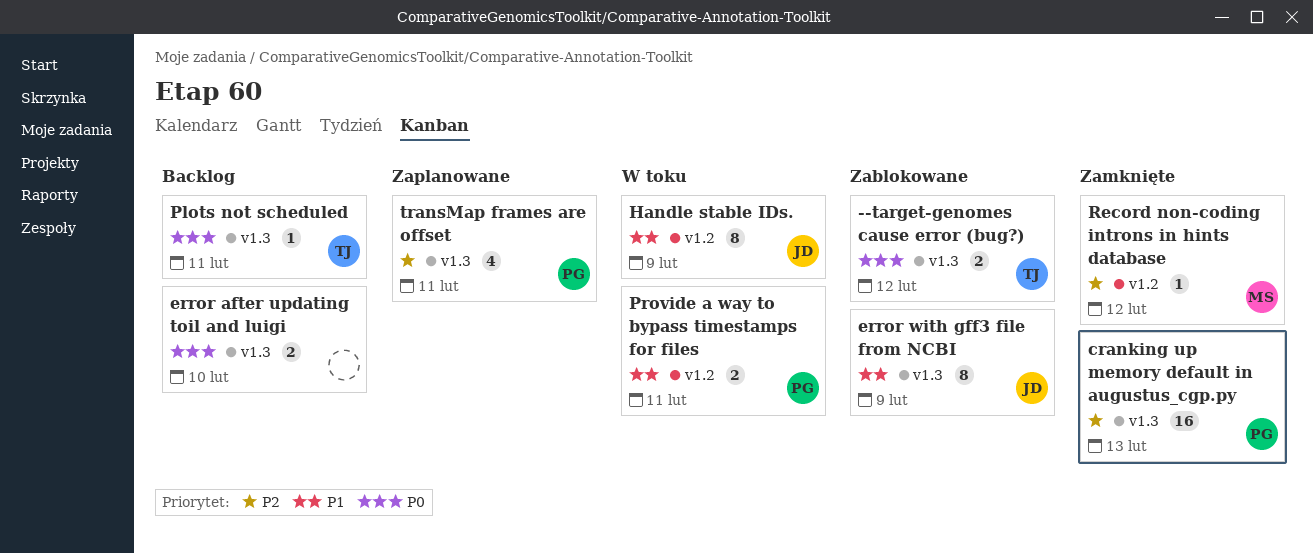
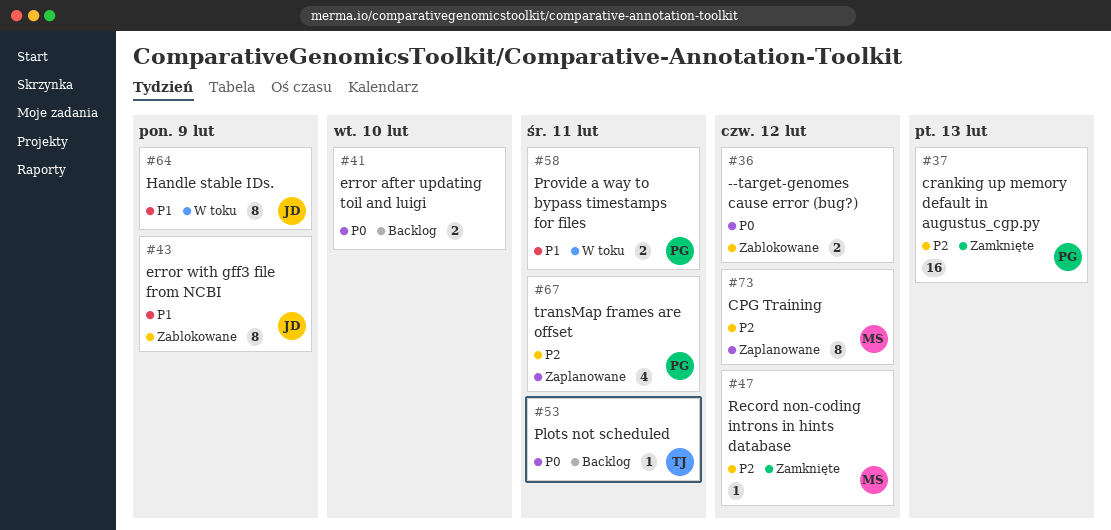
--target-genomes cause error (bug?), owner: TJ -> none
CPG Training: none -> present

